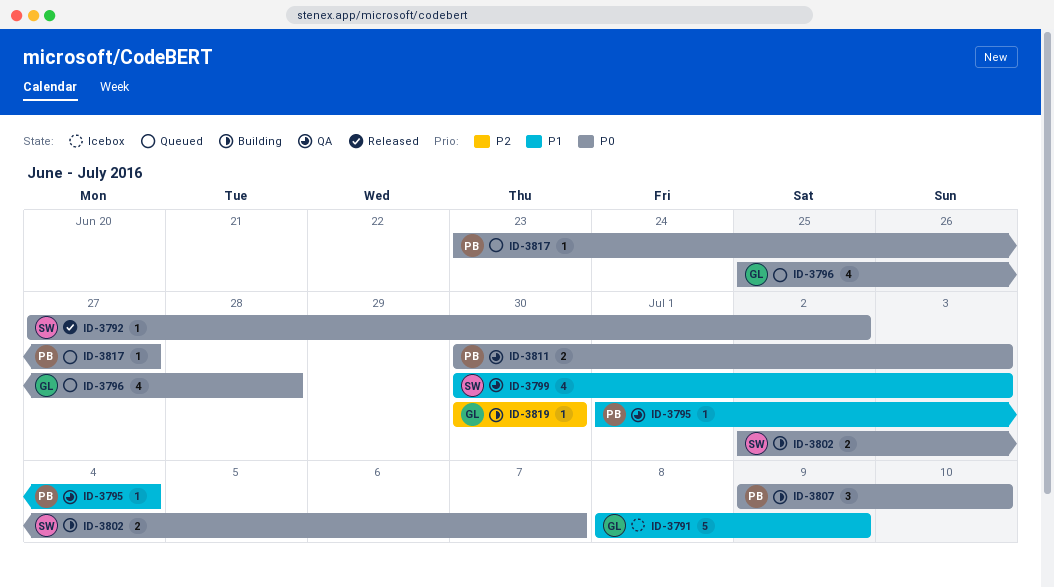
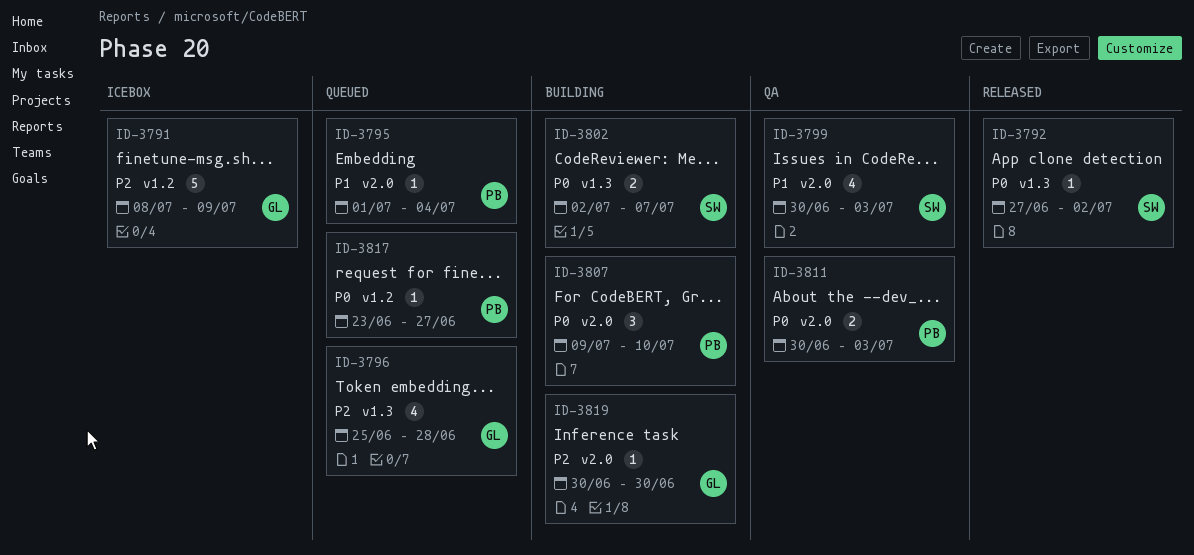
ID-3791, priority: P1 -> P2
ID-3795, status: QA -> Queued
ID-3796, priority: P0 -> P2

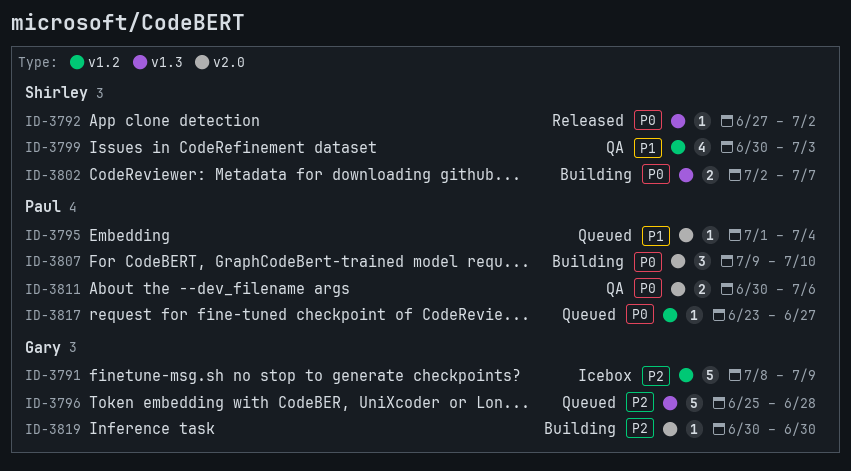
ID-3796, estimate: 4 -> 5
ID-3799, label: v2.0 -> v1.2
ID-3811, due: Jul 3 -> Jul 6

